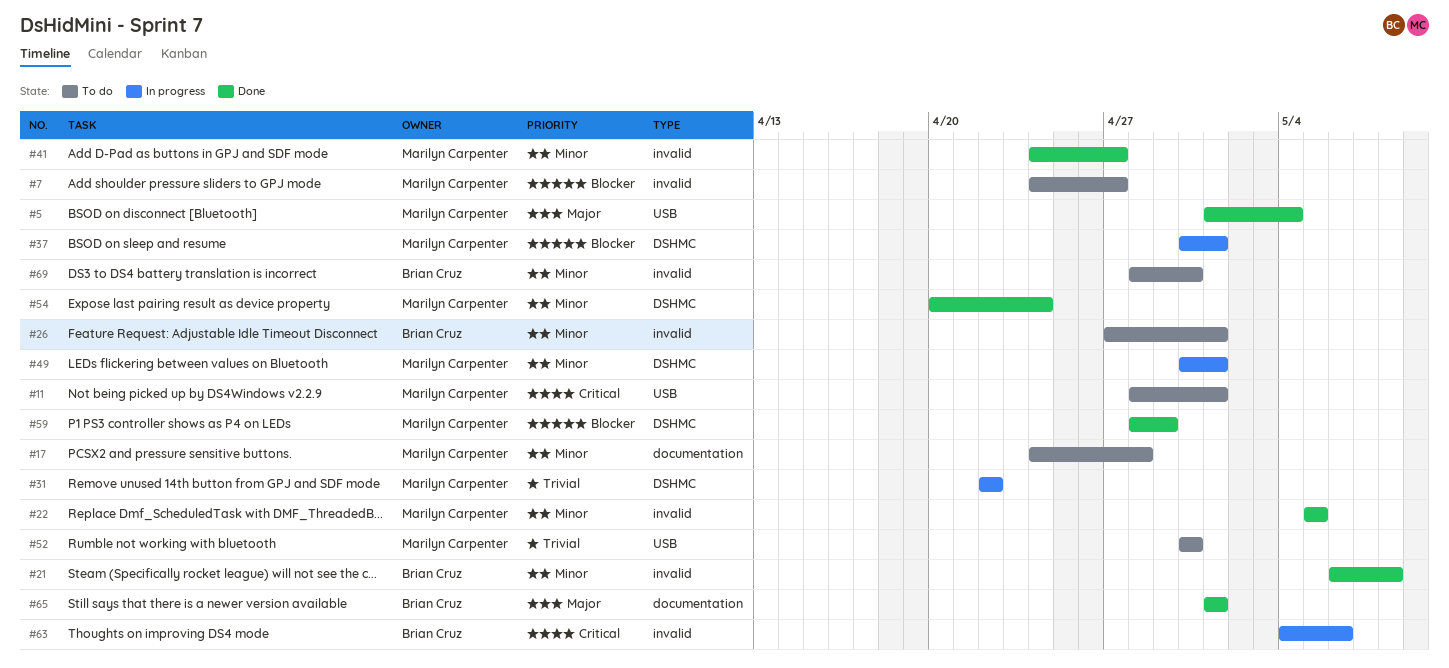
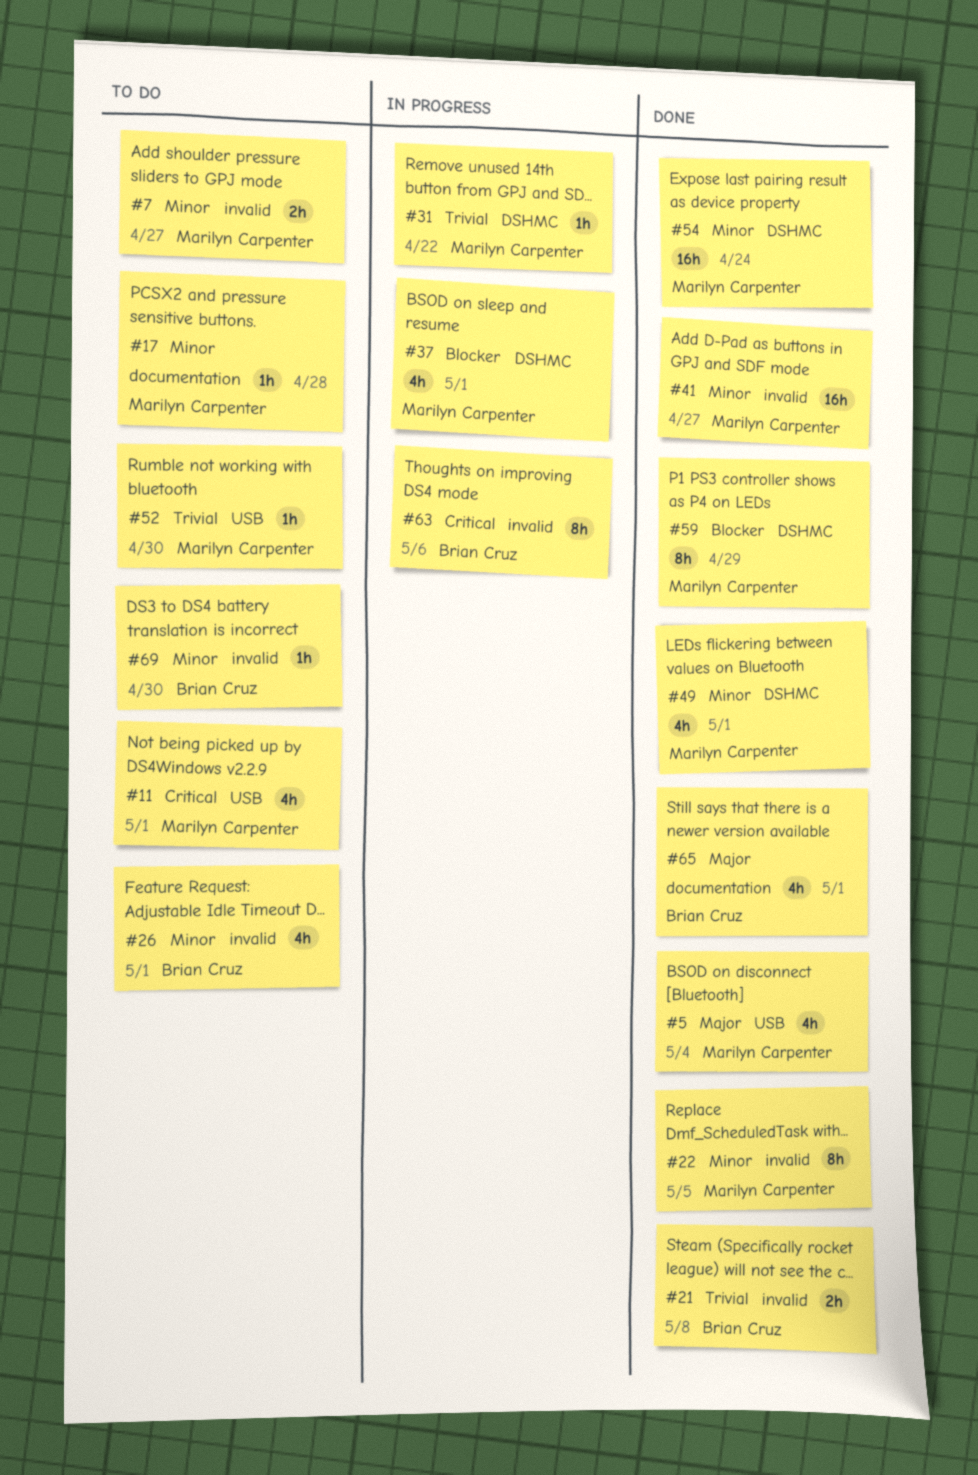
#7, priority: Blocker -> Minor
#21, priority: Minor -> Trivial
#49, status: In progress -> Done

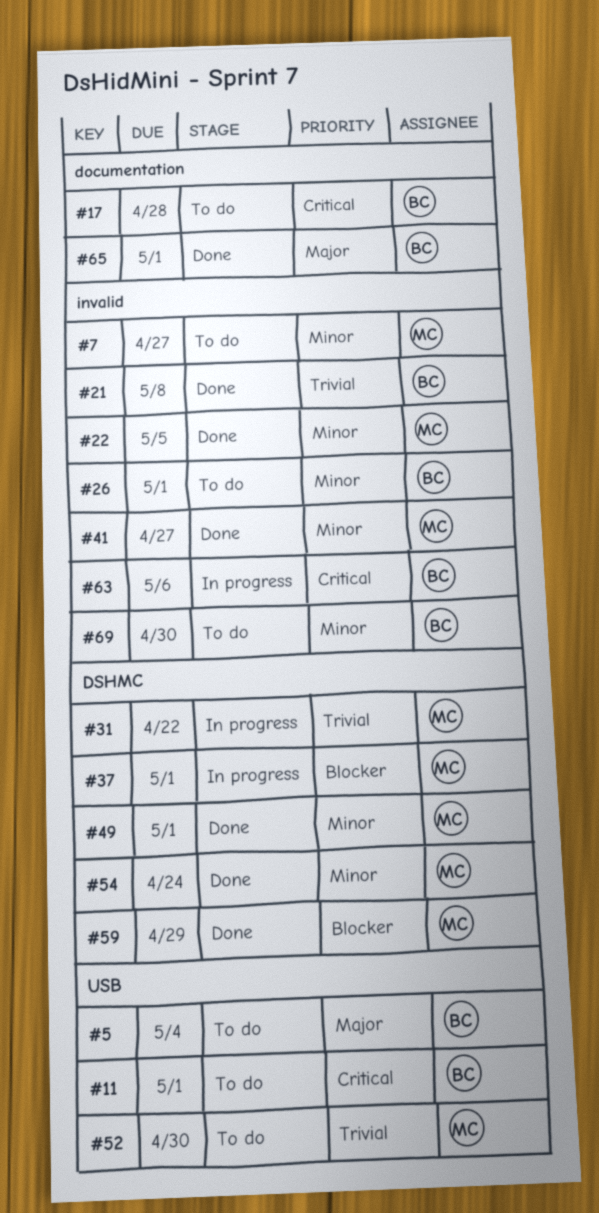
#5, status: Done -> To do
#5, owner: Marilyn Carpenter -> Brian Cruz
#11, owner: Marilyn Carpenter -> Brian Cruz
#17, owner: Marilyn Carpenter -> Brian Cruz
#17, priority: Minor -> Critical

